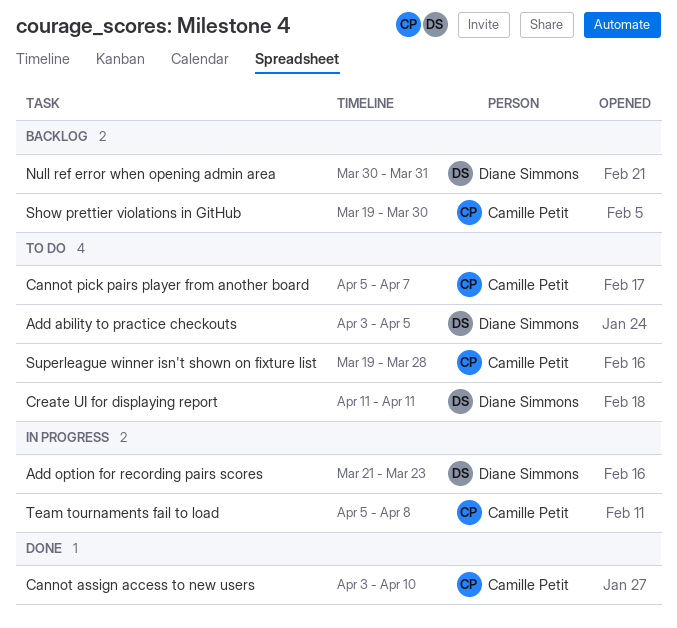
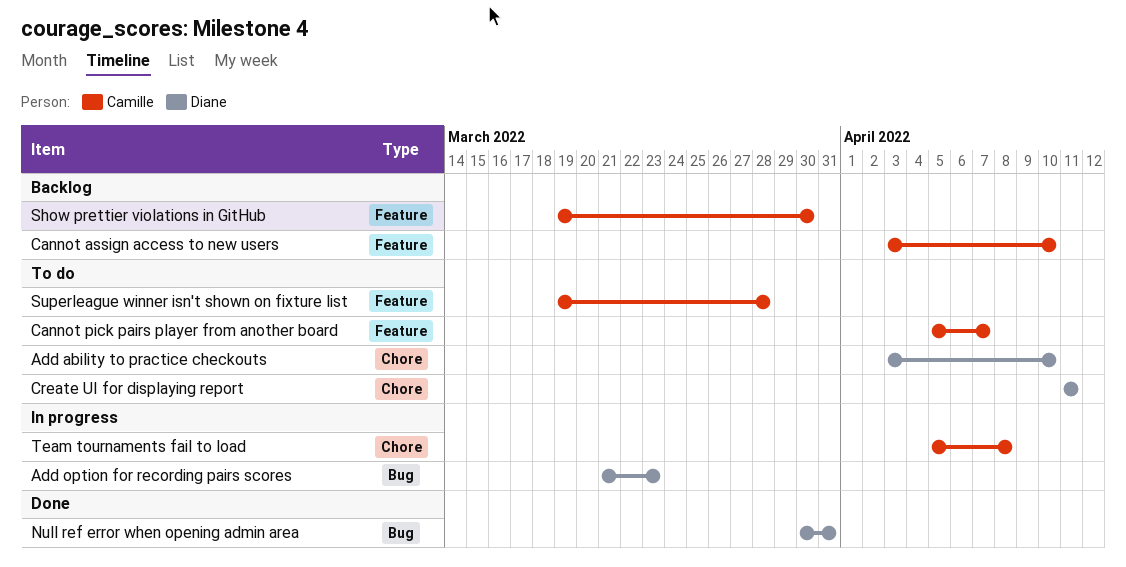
Add ability to practice checkouts, due: Apr 5 -> Apr 10
Cannot assign access to new users, status: Done -> Backlog
Null ref error when opening admin area, status: Backlog -> Done

